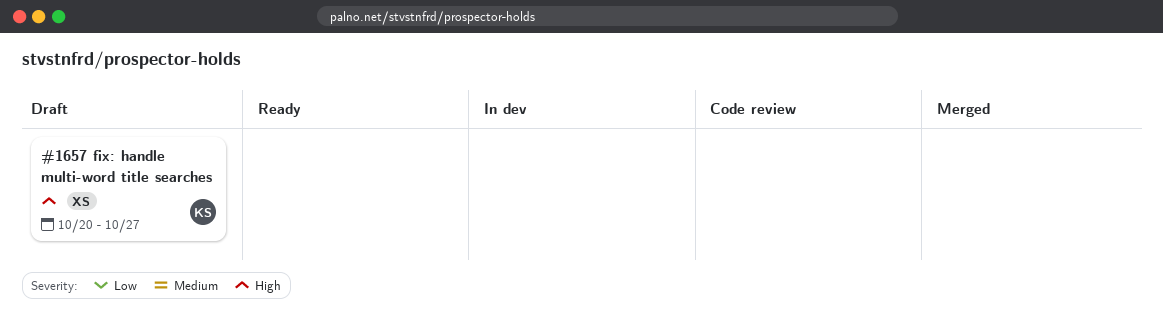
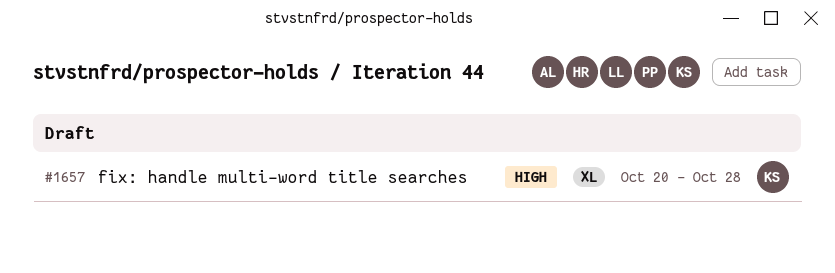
#1657, estimate: XS -> XL
#1657, due: Oct 27 -> Oct 28

